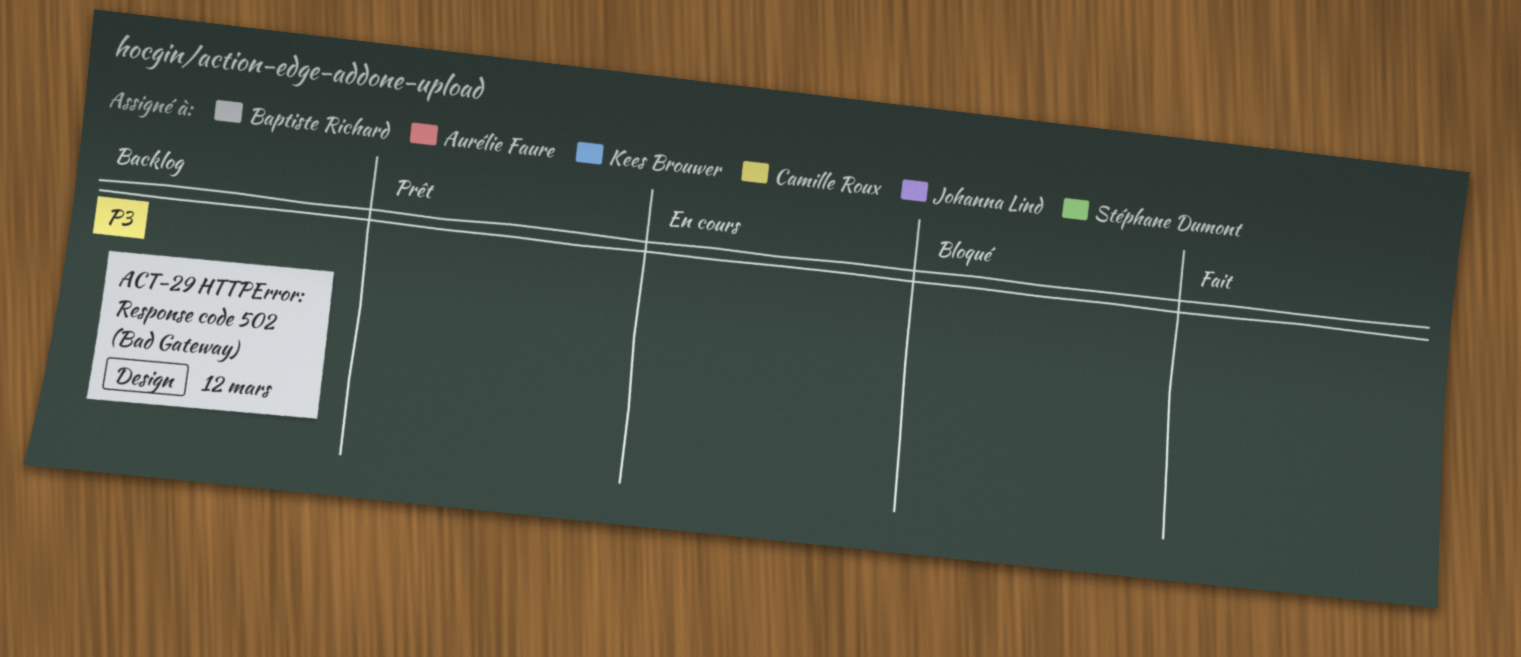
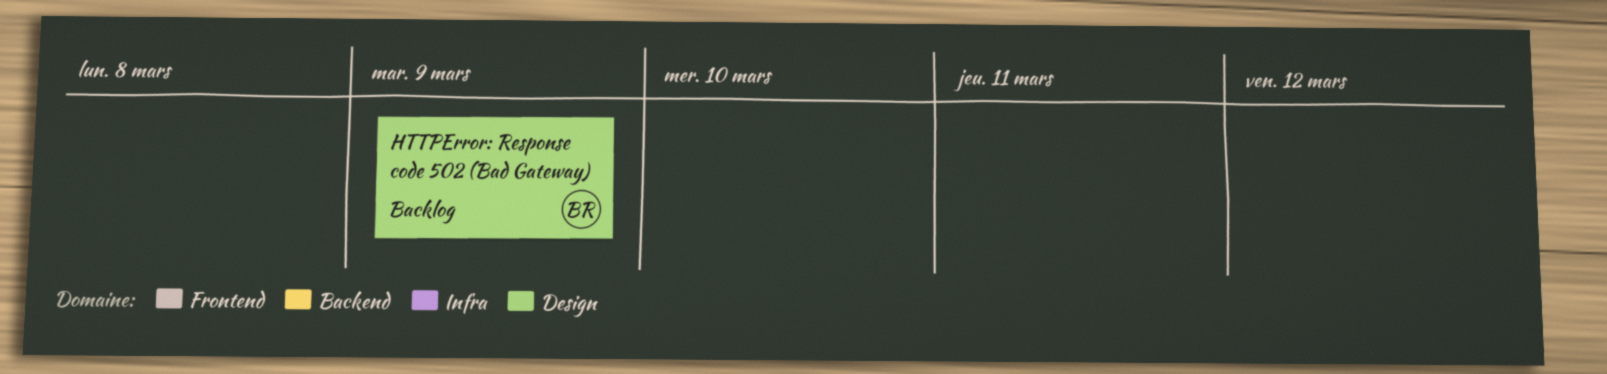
HTTPError: Response code 502 (Bad Gateway), due: Mar 12 -> Mar 9

